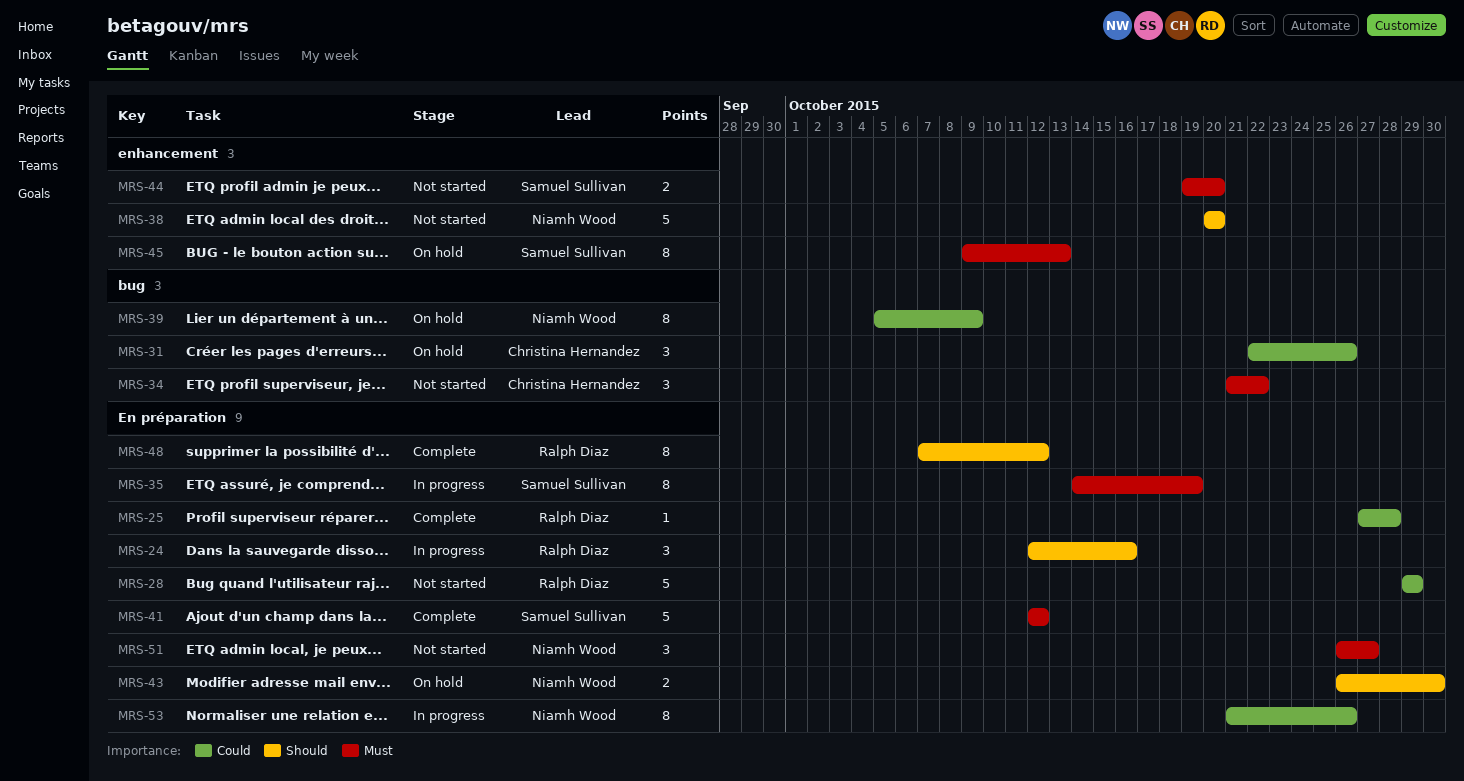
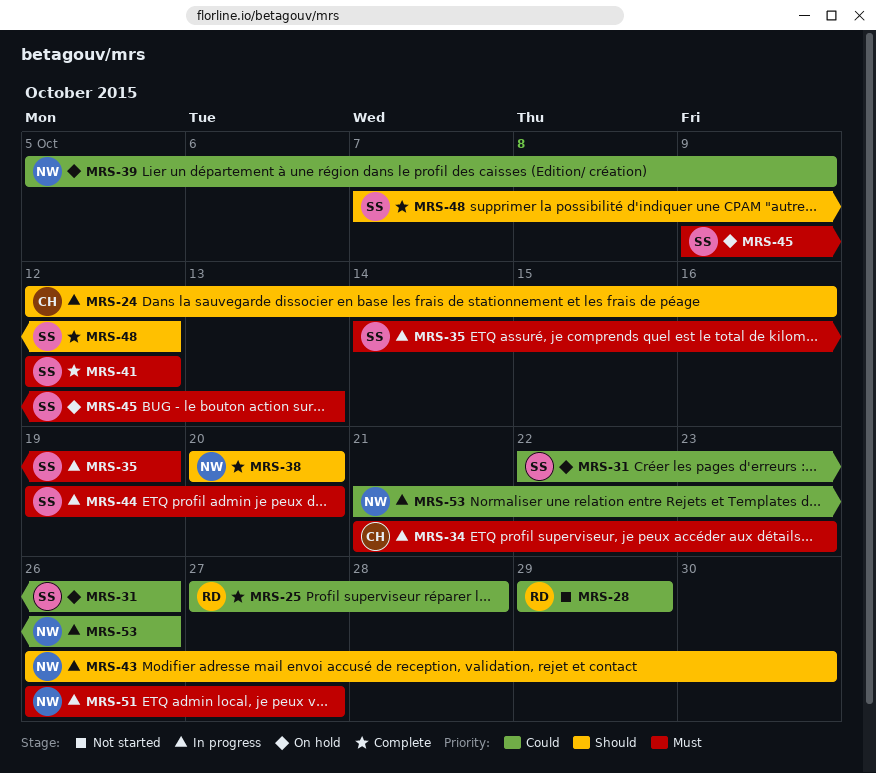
MRS-24, owner: Ralph Diaz -> Christina Hernandez
MRS-31, owner: Christina Hernandez -> Samuel Sullivan
MRS-34, status: Not started -> In progress
MRS-34, due: Oct 22 -> Oct 23
MRS-38, status: Not started -> Complete
MRS-43, status: On hold -> In progress
MRS-44, status: Not started -> In progress
MRS-48, owner: Ralph Diaz -> Samuel Sullivan
MRS-51, status: Not started -> In progress

